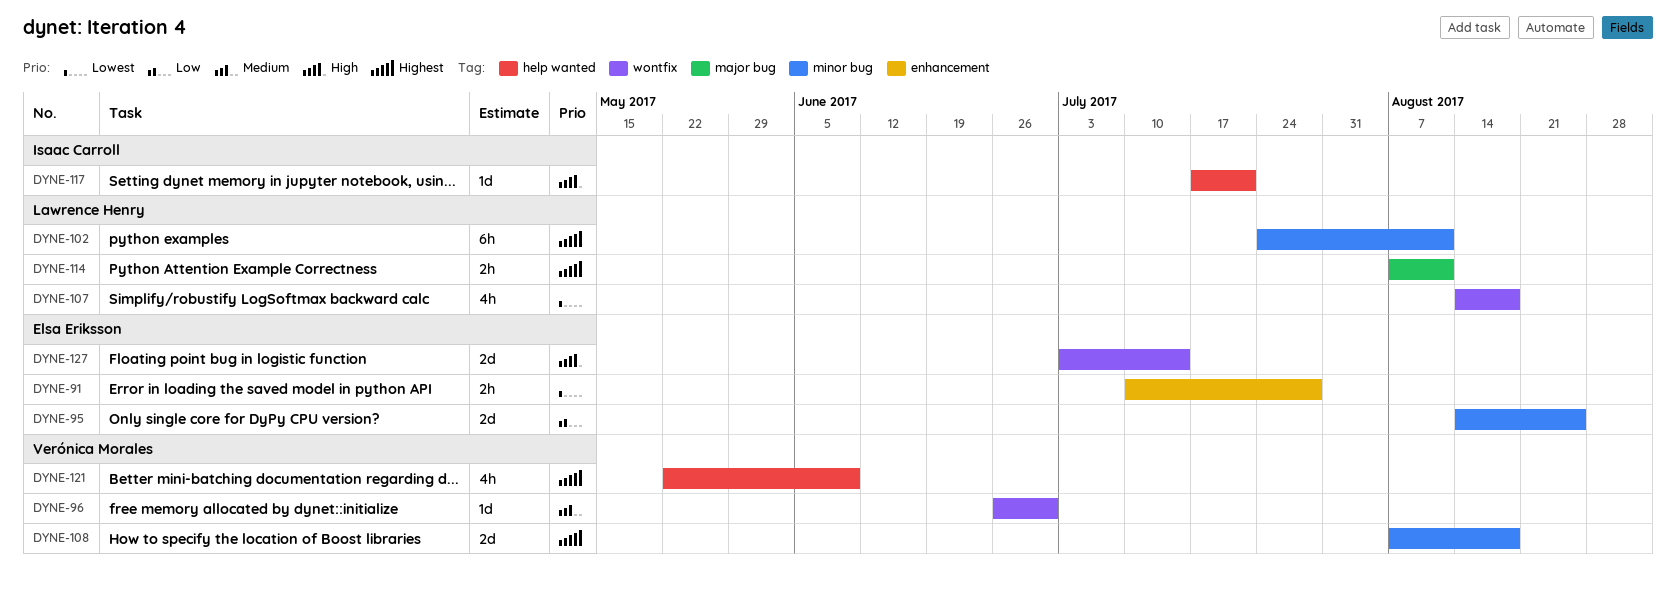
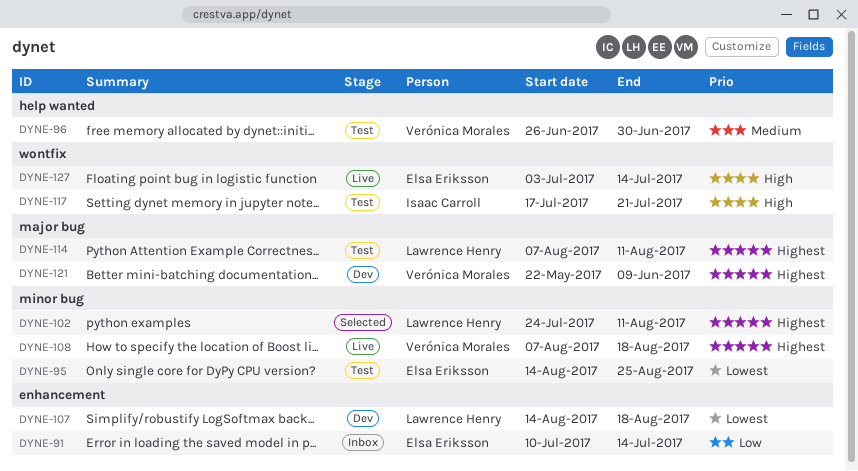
DYNE-91, priority: Lowest -> Low
DYNE-91, due: Jul 28 -> Jul 14
DYNE-95, priority: Low -> Lowest
DYNE-96, label: wontfix -> help wanted
DYNE-107, label: wontfix -> enhancement
DYNE-117, label: help wanted -> wontfix
DYNE-121, label: help wanted -> major bug

